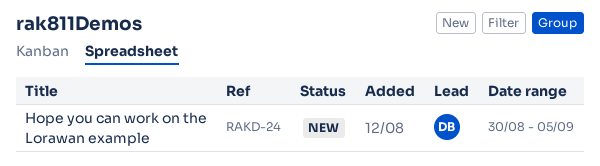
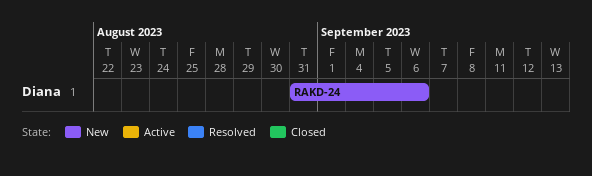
RAKD-24, start: Aug 30 -> Aug 31
RAKD-24, due: Sep 5 -> Sep 6

